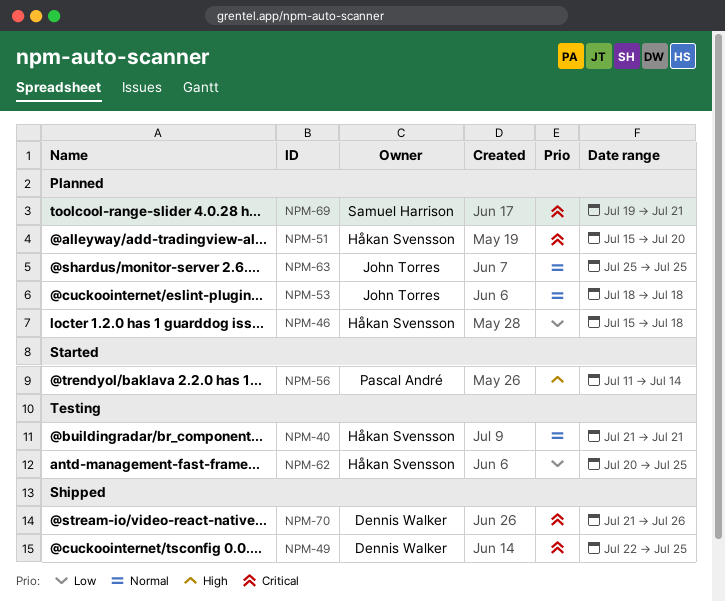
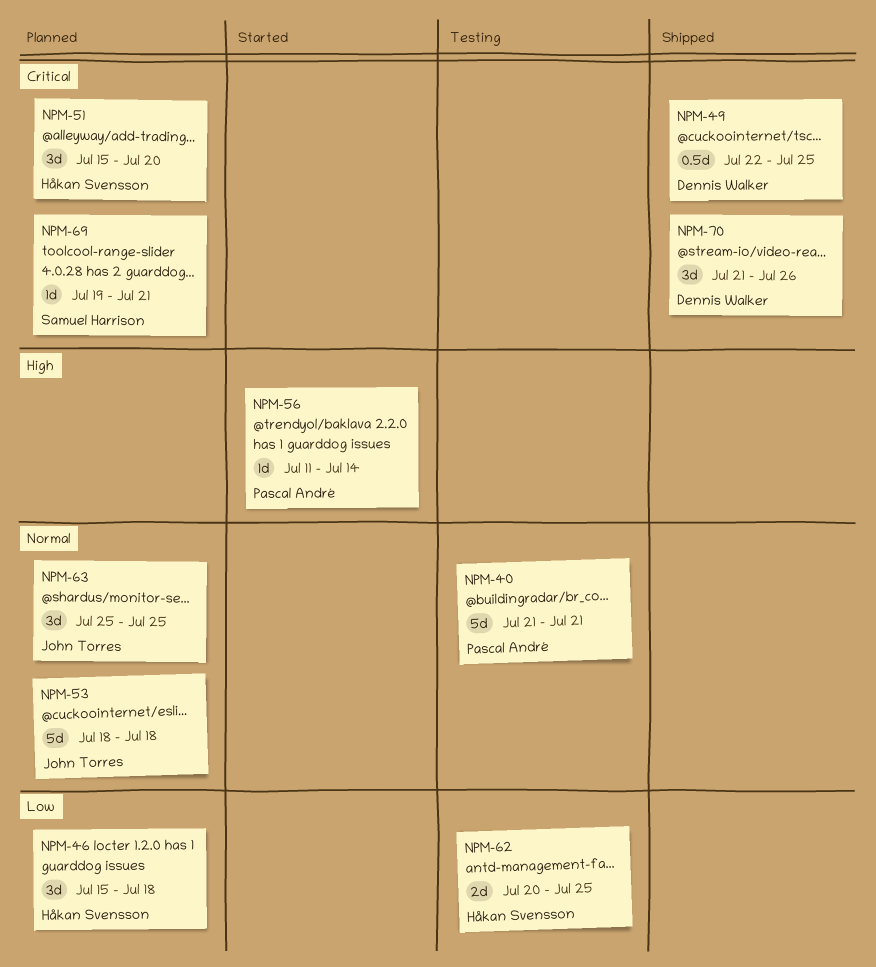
NPM-40, owner: Håkan Svensson -> Pascal André

